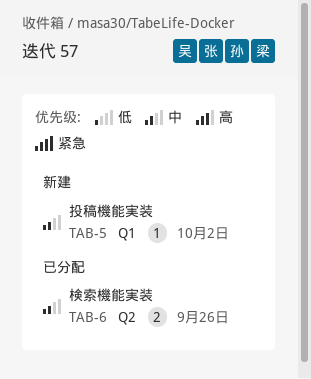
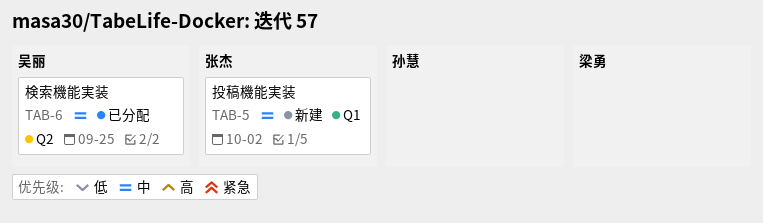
TAB-6, due: Sep 26 -> Sep 25

